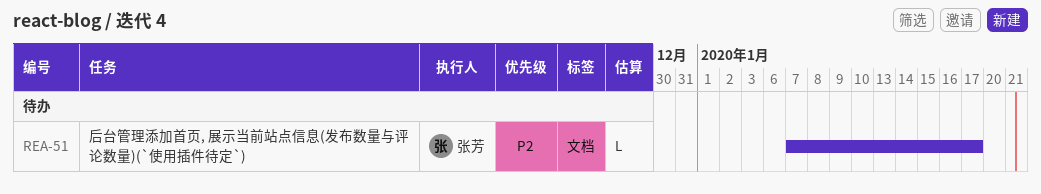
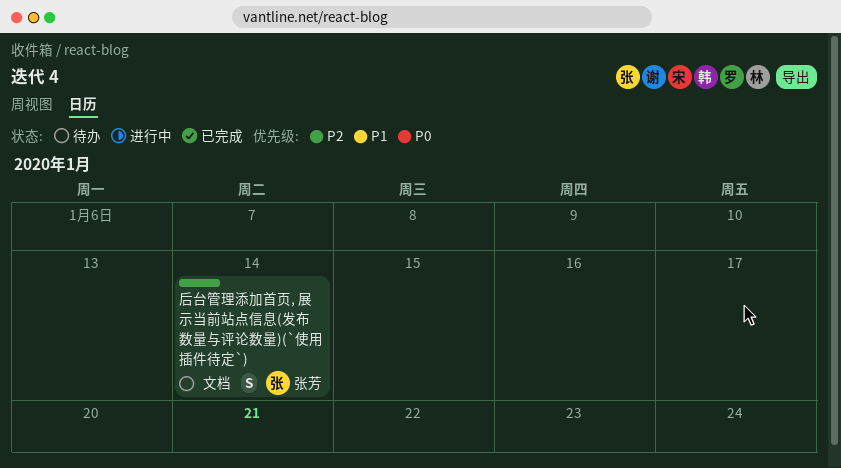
后台管理添加首页, 展示当前站点信息(发布数量与评论数量)(`使用插件待定`), estimate: L -> S
后台管理添加首页, 展示当前站点信息(发布数量与评论数量)(`使用插件待定`), due: Jan 17 -> Jan 14

